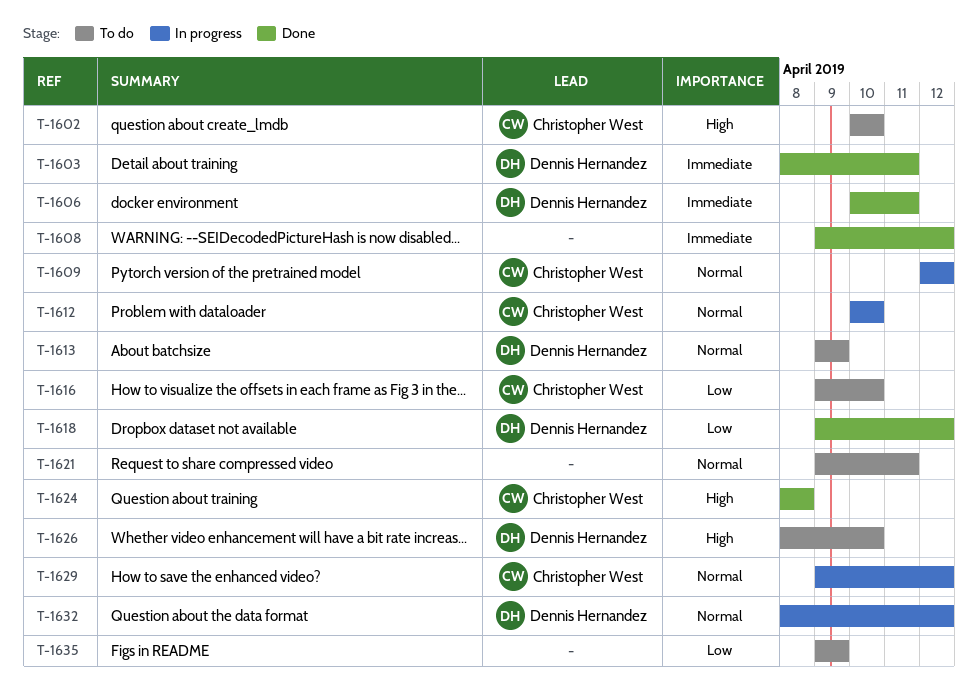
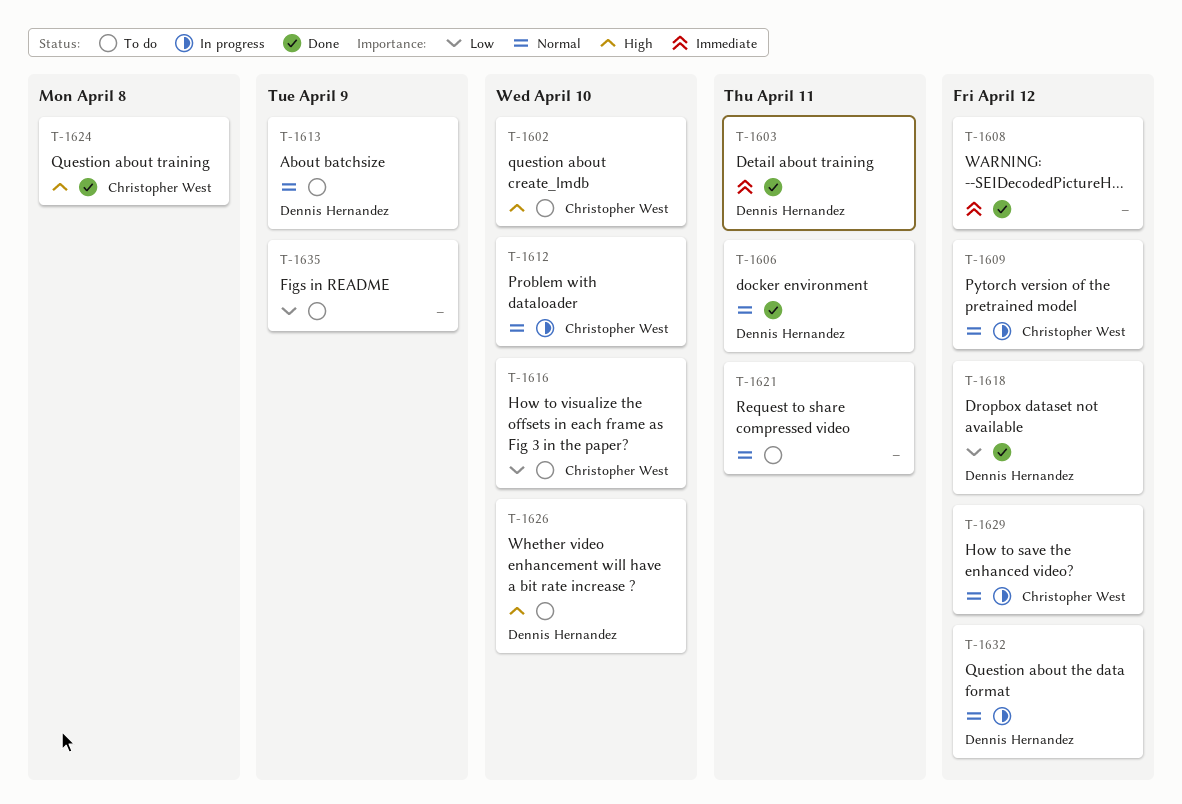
T-1606, priority: Immediate -> Normal

